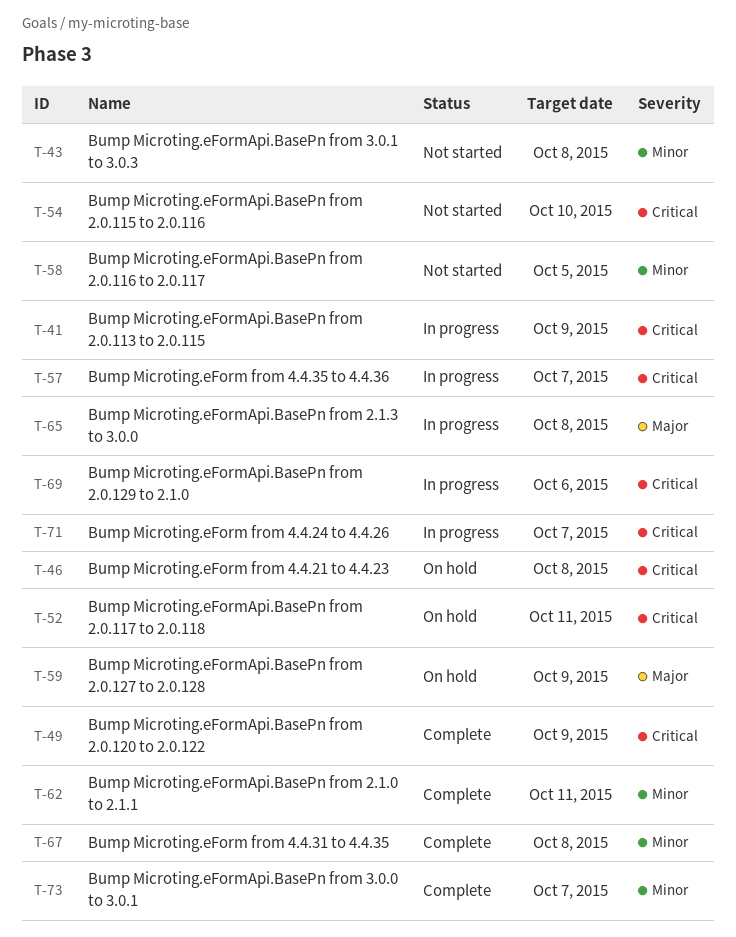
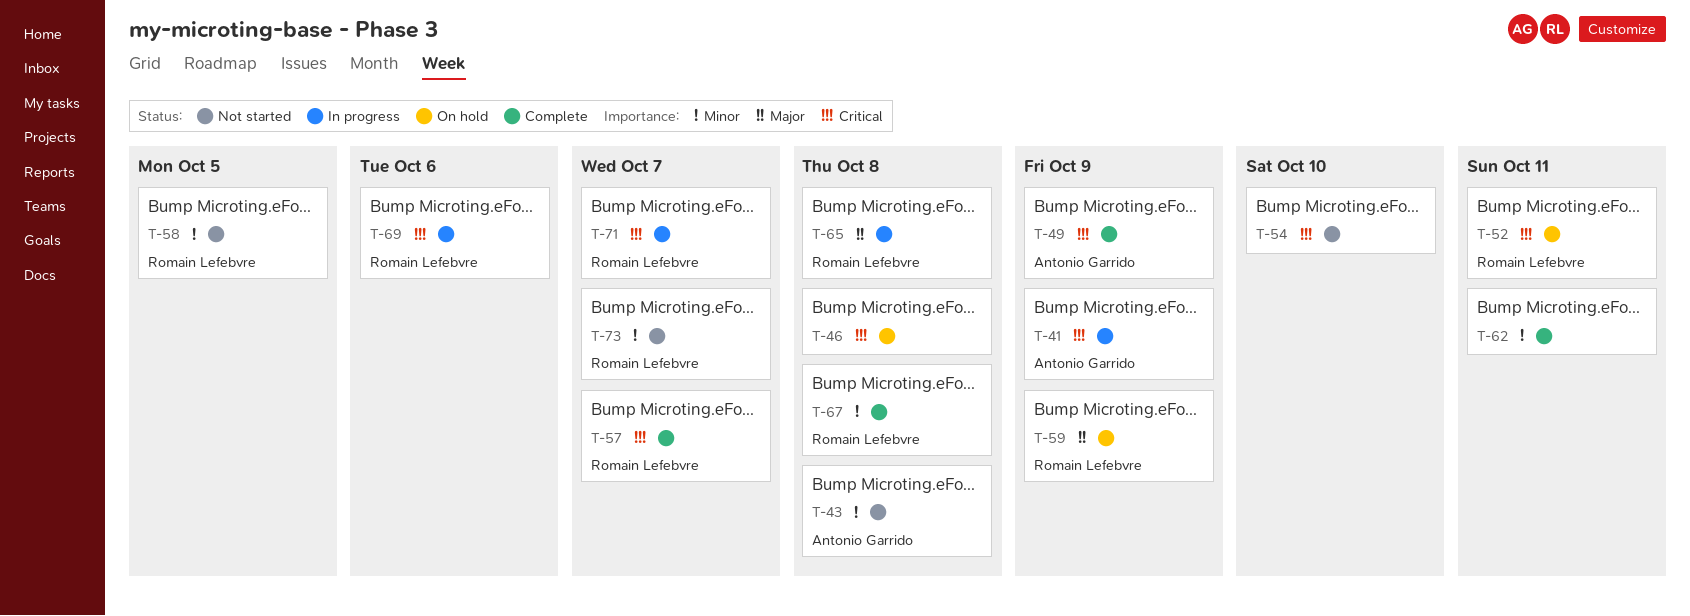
T-57, status: In progress -> Complete
T-73, status: Complete -> Not started

